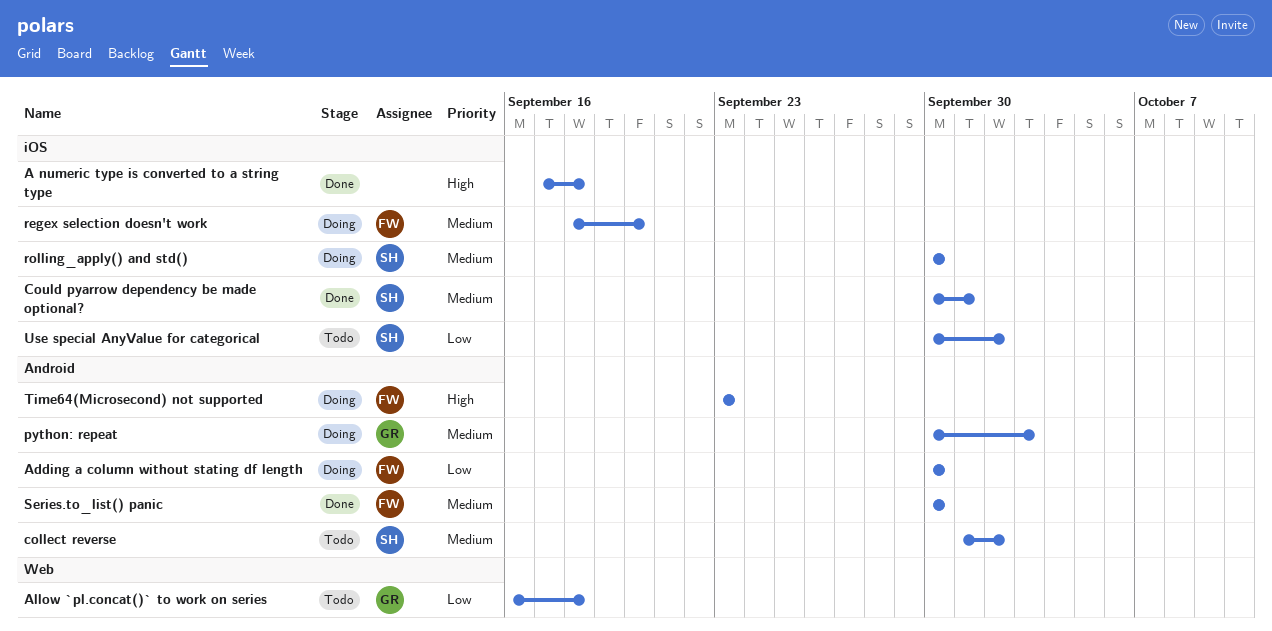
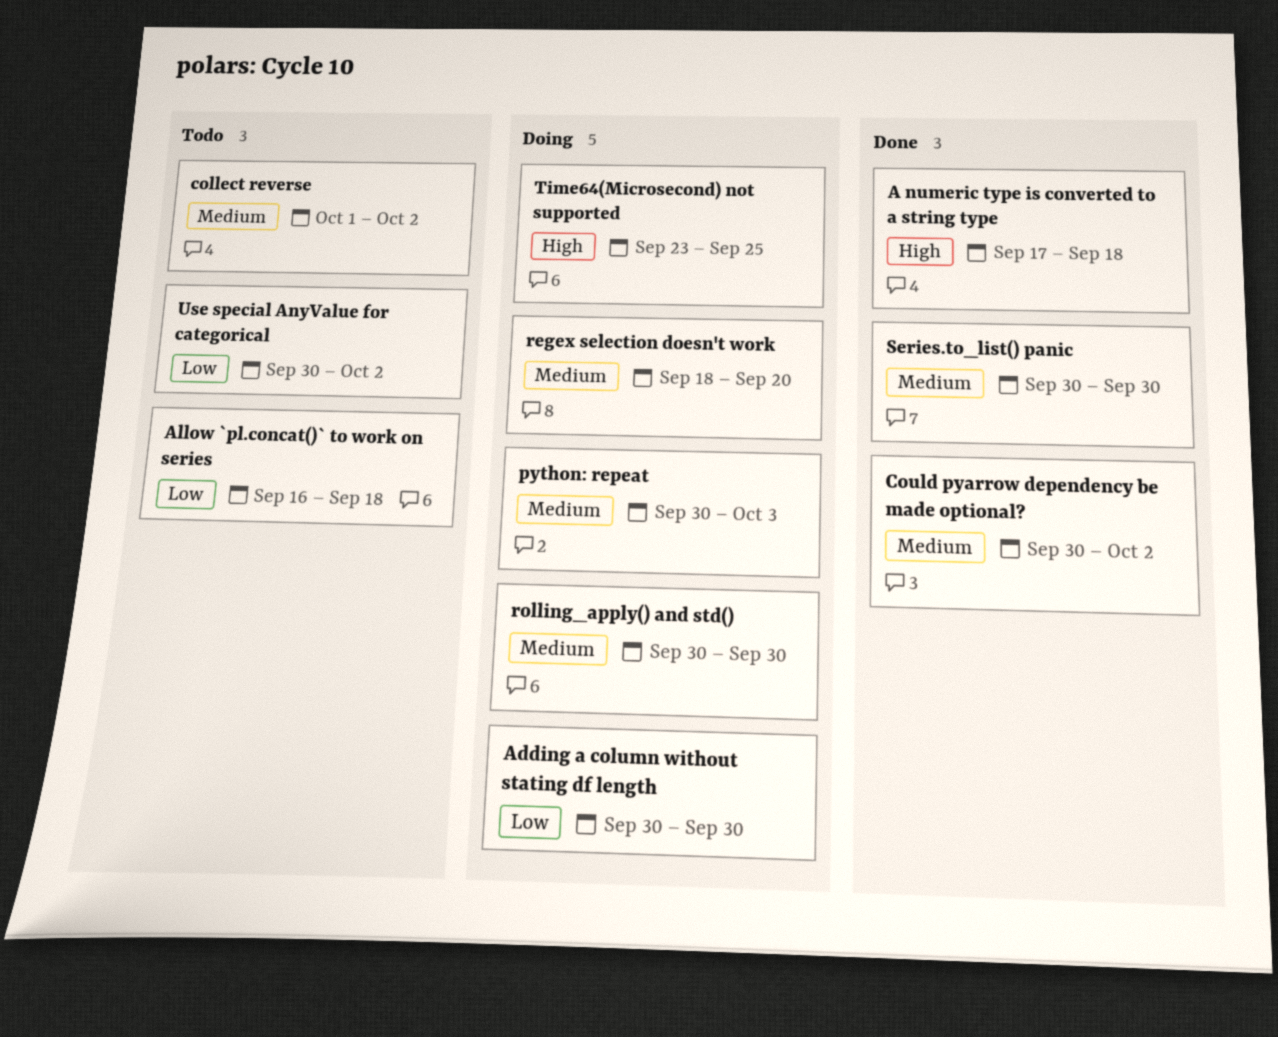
Could pyarrow dependency be made optional?, due: Oct 1 -> Oct 2
Time64(Microsecond) not supported, due: Sep 23 -> Sep 25

